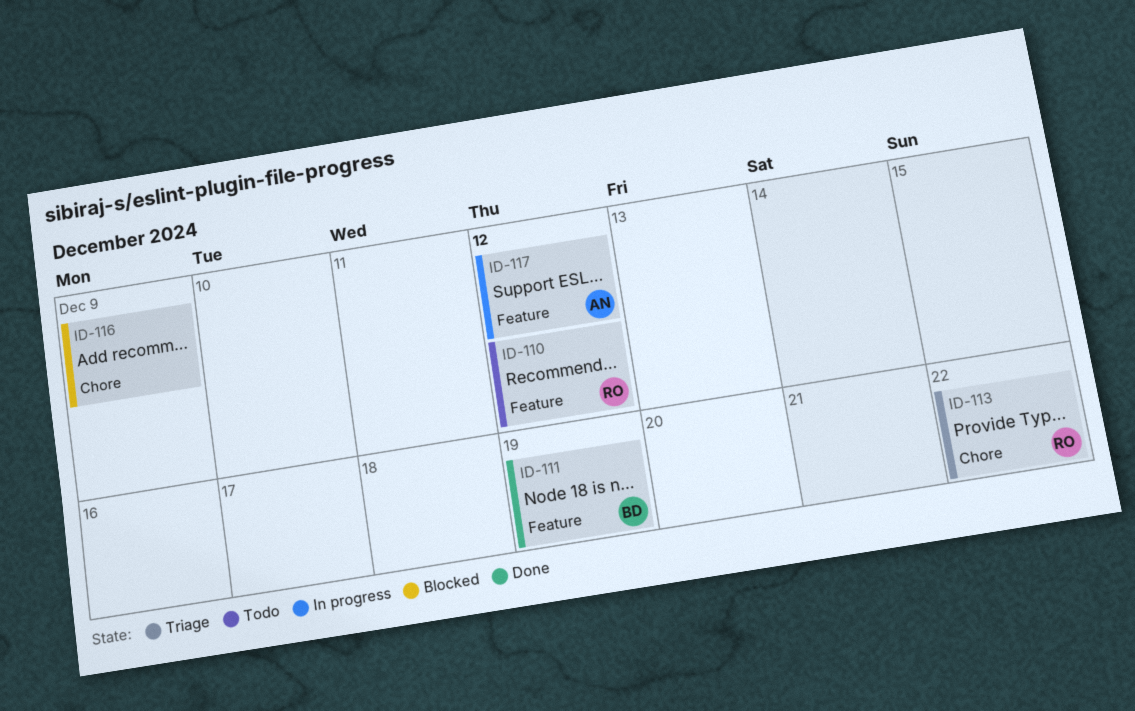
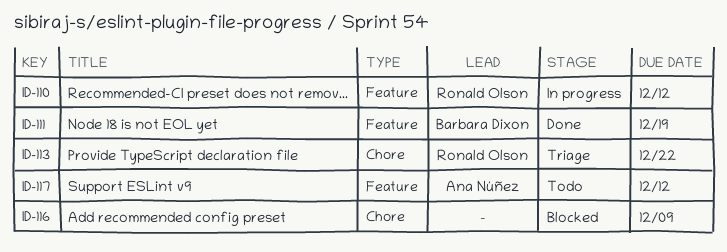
ID-110, status: Todo -> In progress
ID-117, status: In progress -> Todo

